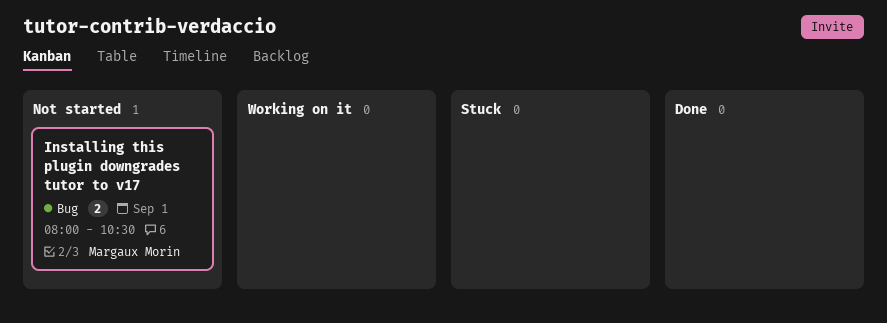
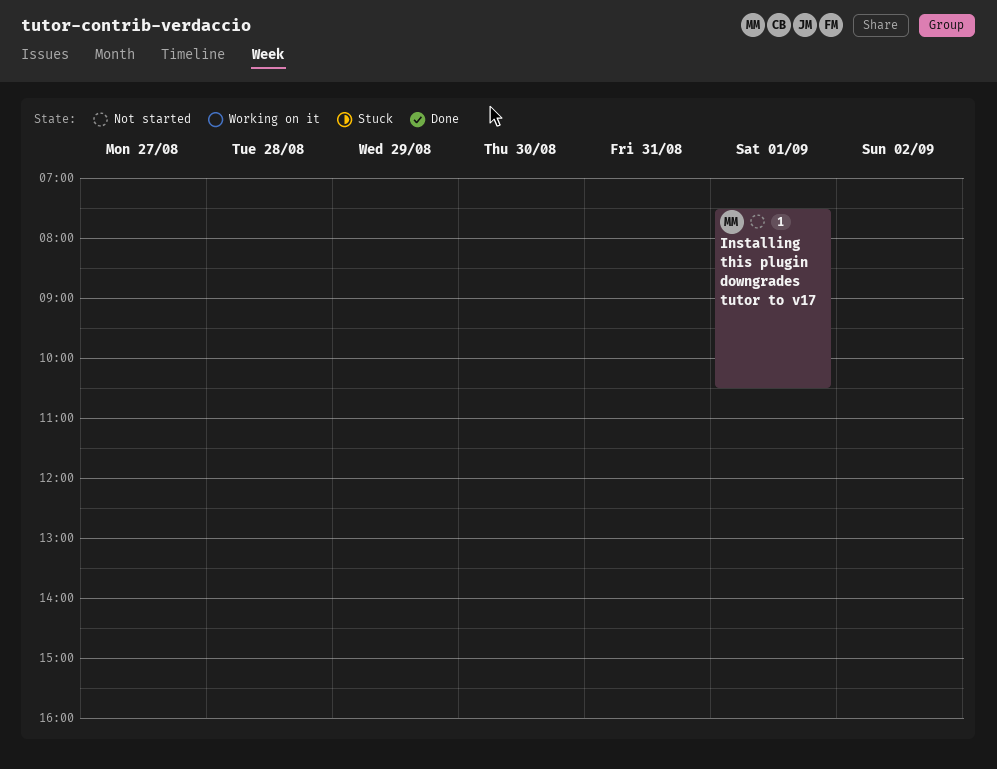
Installing this plugin downgrades tutor to v17, estimate: 2 -> 1
Installing this plugin downgrades tutor to v17, begins: 08:00 -> 07:30

